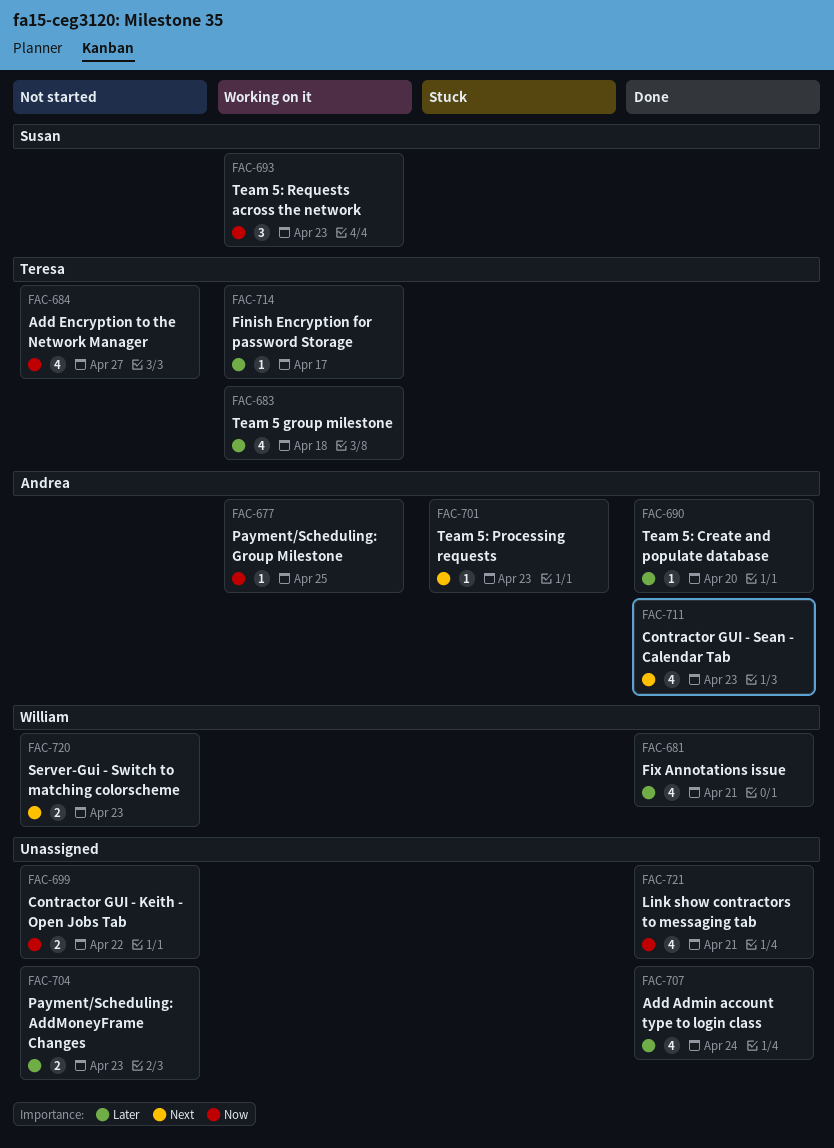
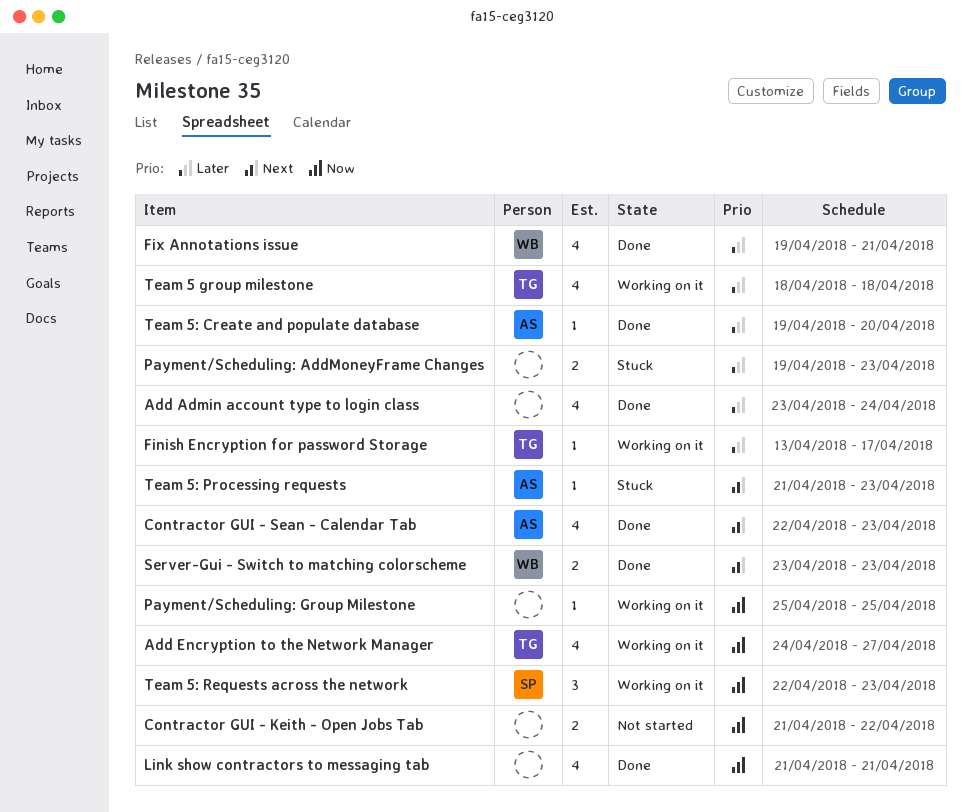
Add Encryption to the Network Manager, status: Not started -> Working on it
Payment/Scheduling: AddMoneyFrame Changes, status: Not started -> Stuck
Payment/Scheduling: Group Milestone, owner: Andrea -> none
Server-Gui - Switch to matching colorscheme, status: Not started -> Done

